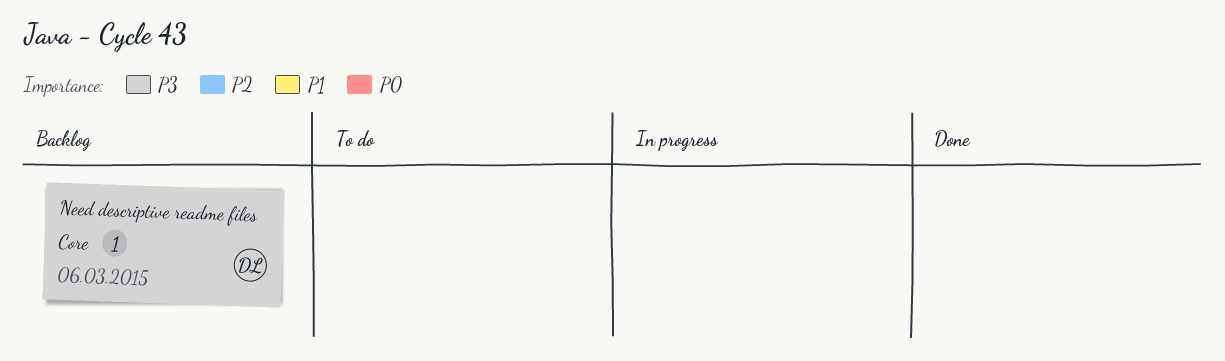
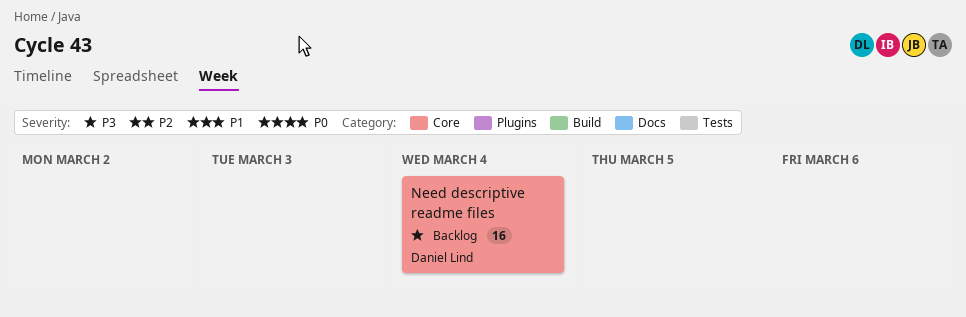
Need descriptive readme files, estimate: 1 -> 16
Need descriptive readme files, due: Mar 6 -> Mar 4

